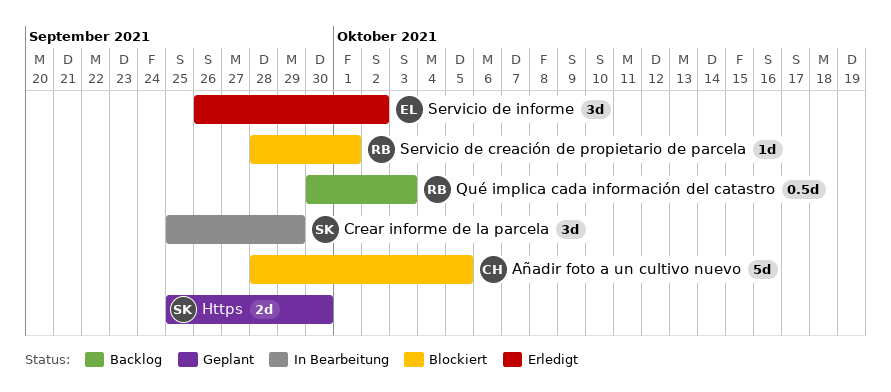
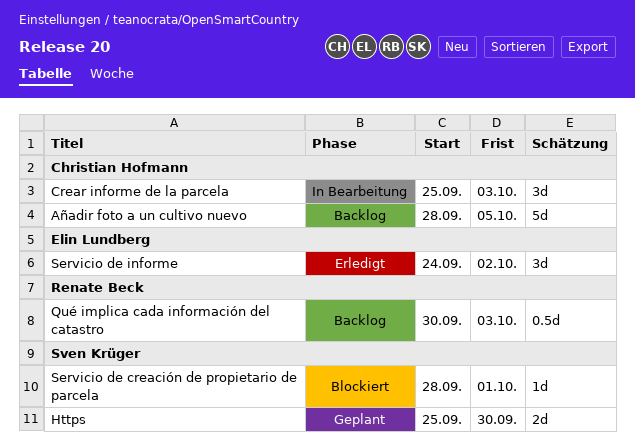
Añadir foto a un cultivo nuevo, status: Blockiert -> Backlog
Crear informe de la parcela, owner: Sven Krüger -> Christian Hofmann
Crear informe de la parcela, due: Sep 29 -> Oct 3
Servicio de creación de propietario de parcela, owner: Renate Beck -> Sven Krüger
Servicio de informe, start: Sep 26 -> Sep 24

